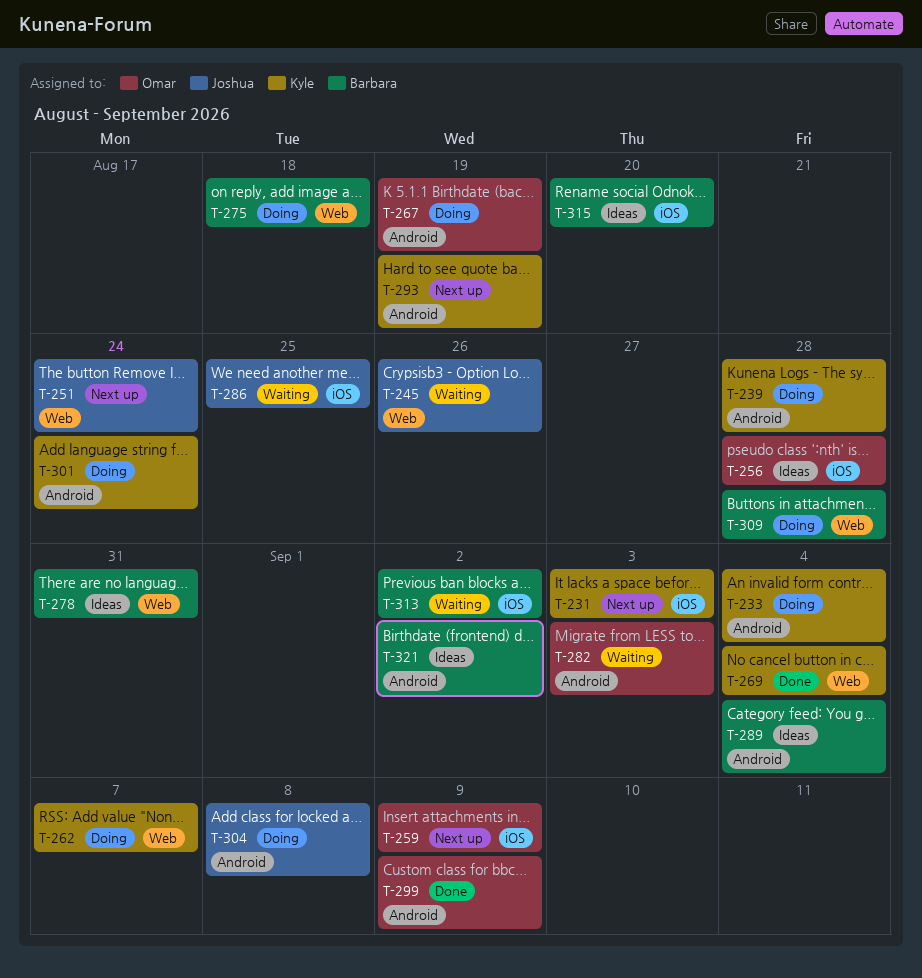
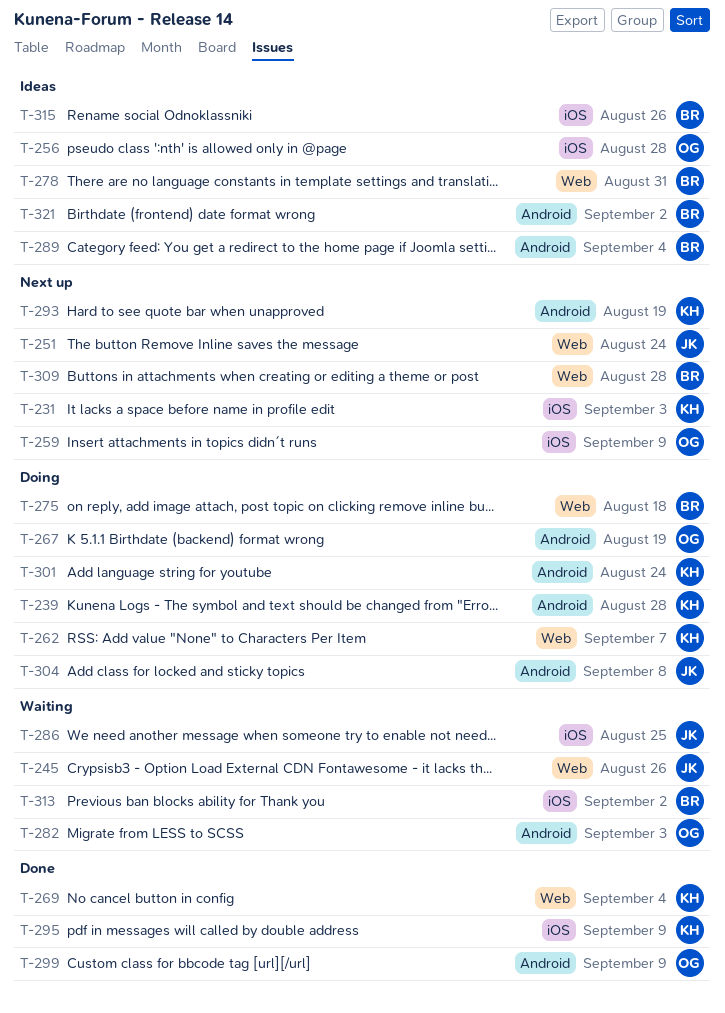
T-233: present -> none
T-295: none -> present
T-309, status: Doing -> Next up
T-315, due: Aug 20 -> Aug 26

